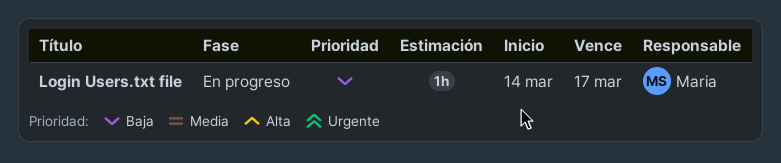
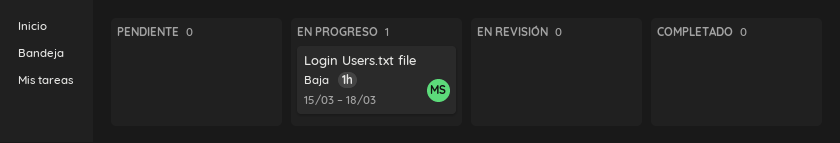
Login Users.txt file, start: Mar 14 -> Mar 15
Login Users.txt file, due: Mar 17 -> Mar 18

